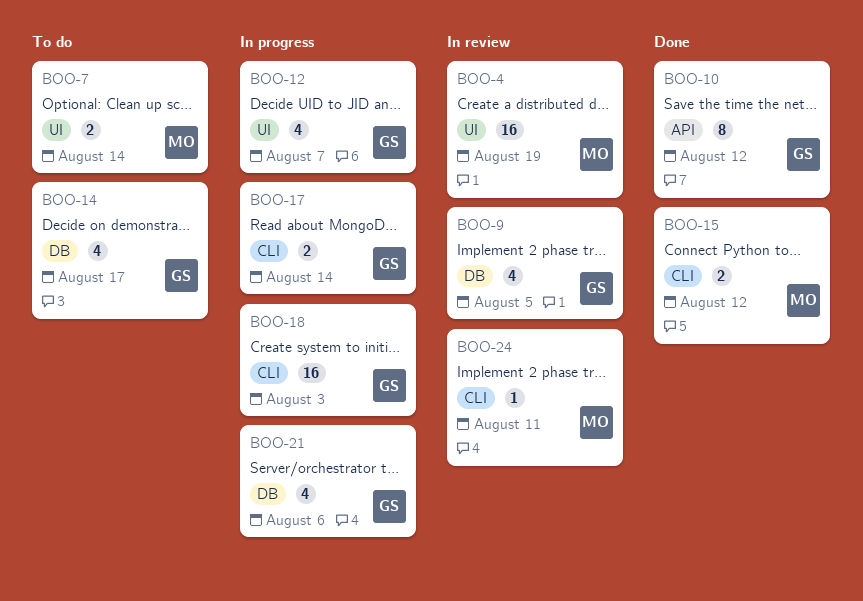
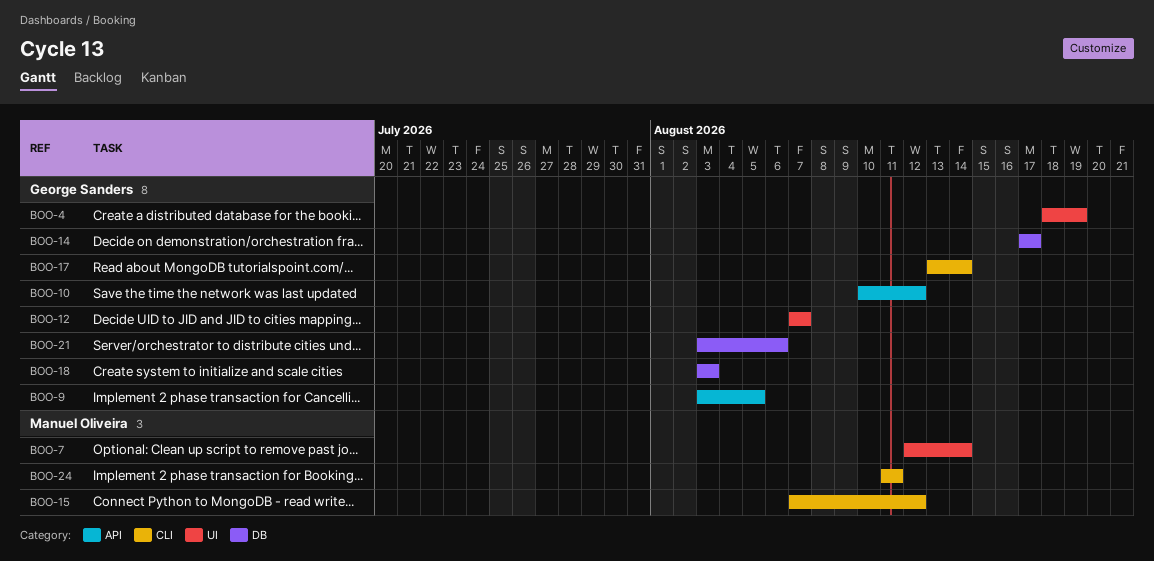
BOO-4, owner: Manuel Oliveira -> George Sanders
BOO-9, label: DB -> API
BOO-18, label: CLI -> DB

